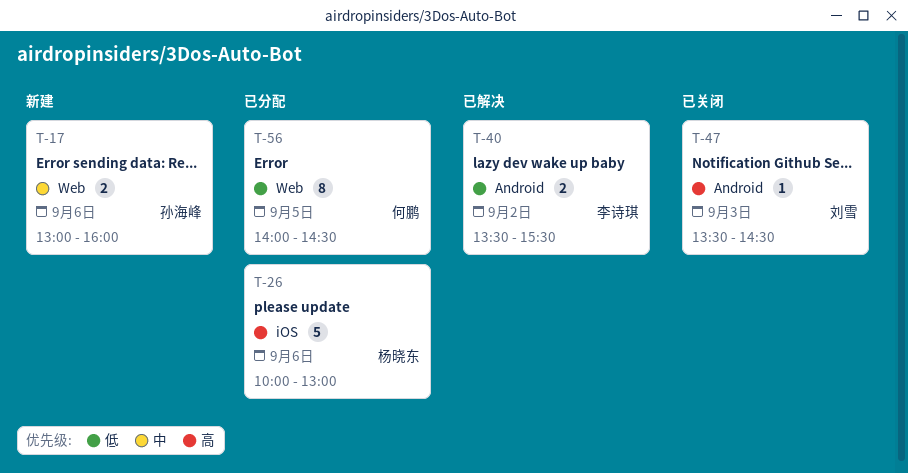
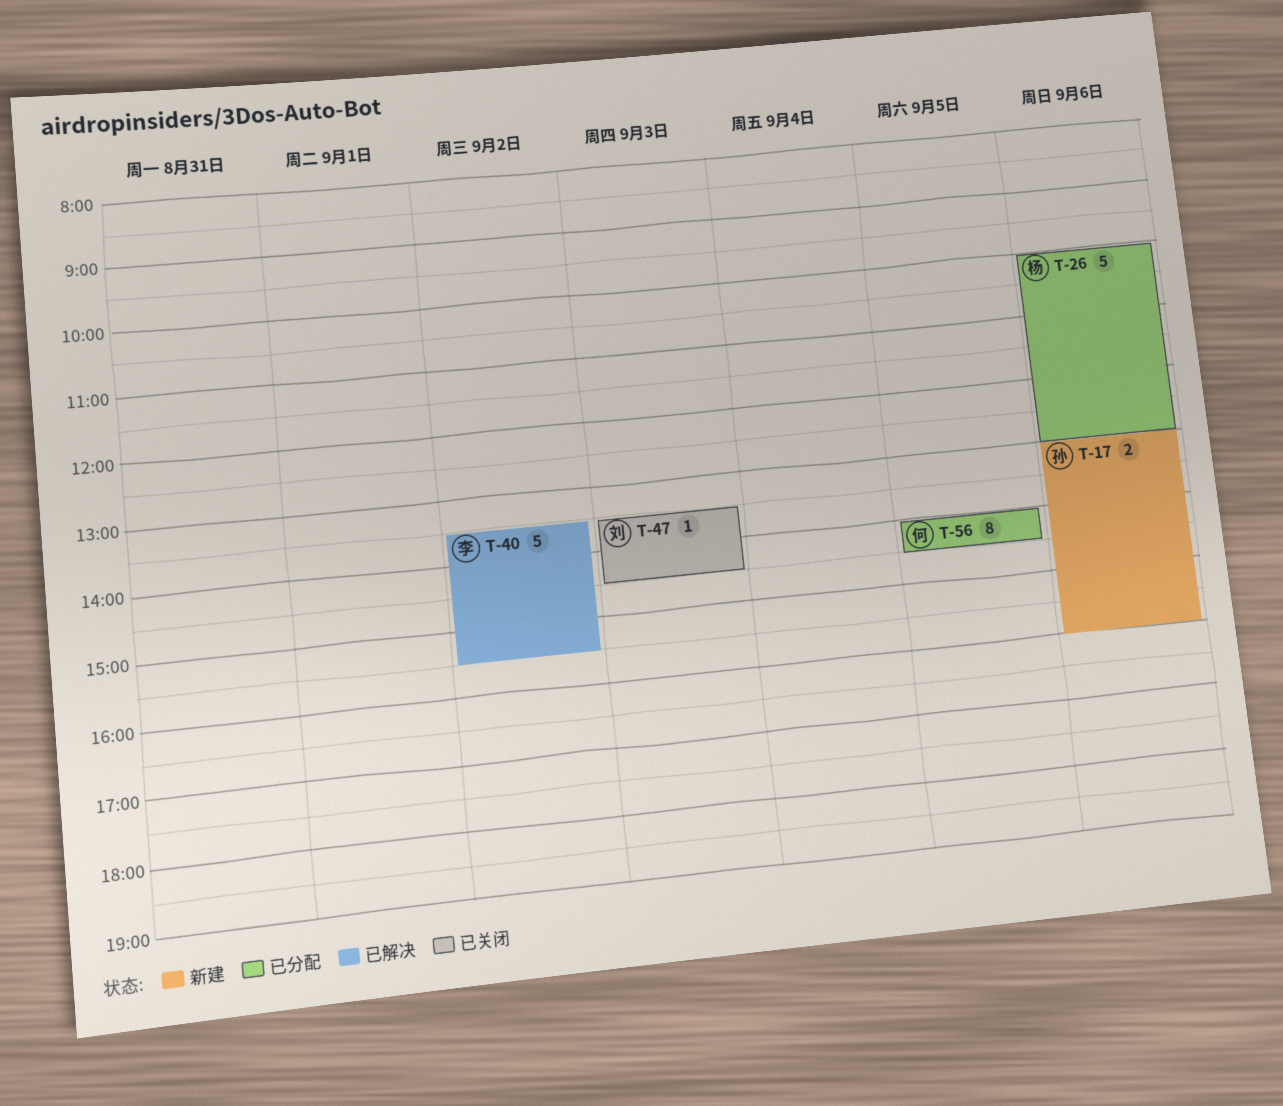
T-40, estimate: 2 -> 5

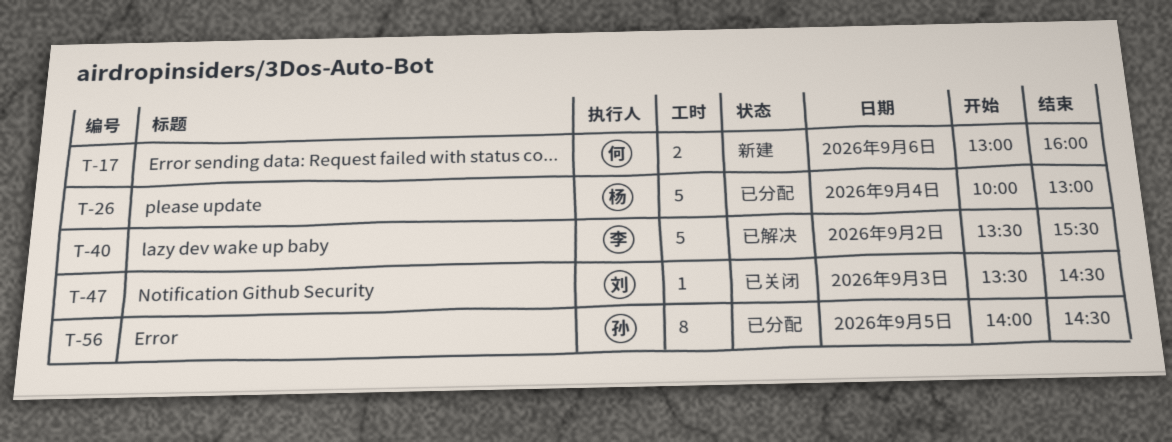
T-17, owner: 孙 -> 何
T-26, day: Sep 6 -> Sep 4
T-56, owner: 何 -> 孙

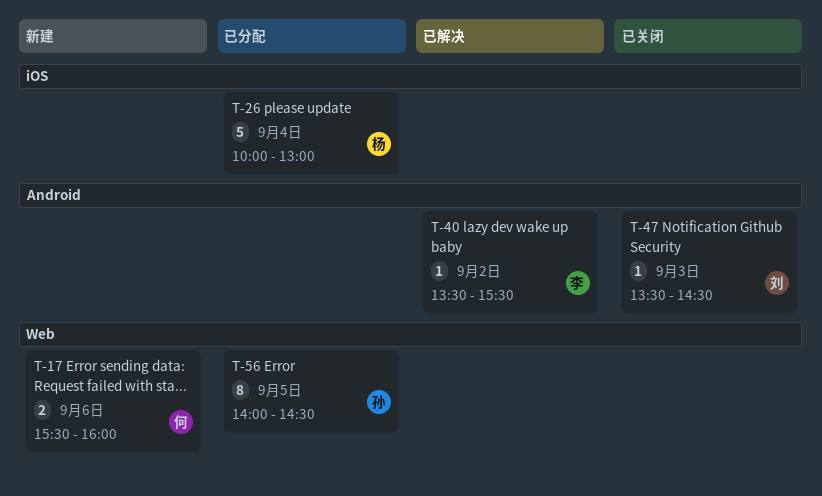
T-17, begins: 13:00 -> 15:30
T-40, estimate: 5 -> 1

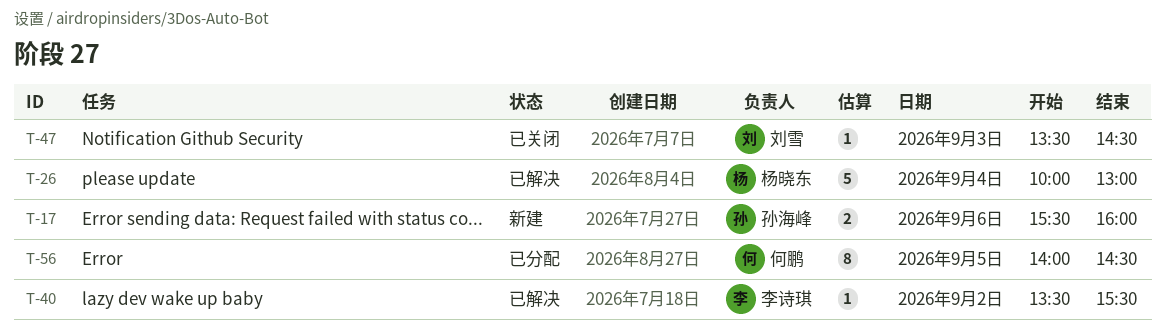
T-17, owner: 何鹏 -> 孙海峰
T-26, status: 已分配 -> 已解决
T-56, owner: 孙海峰 -> 何鹏

